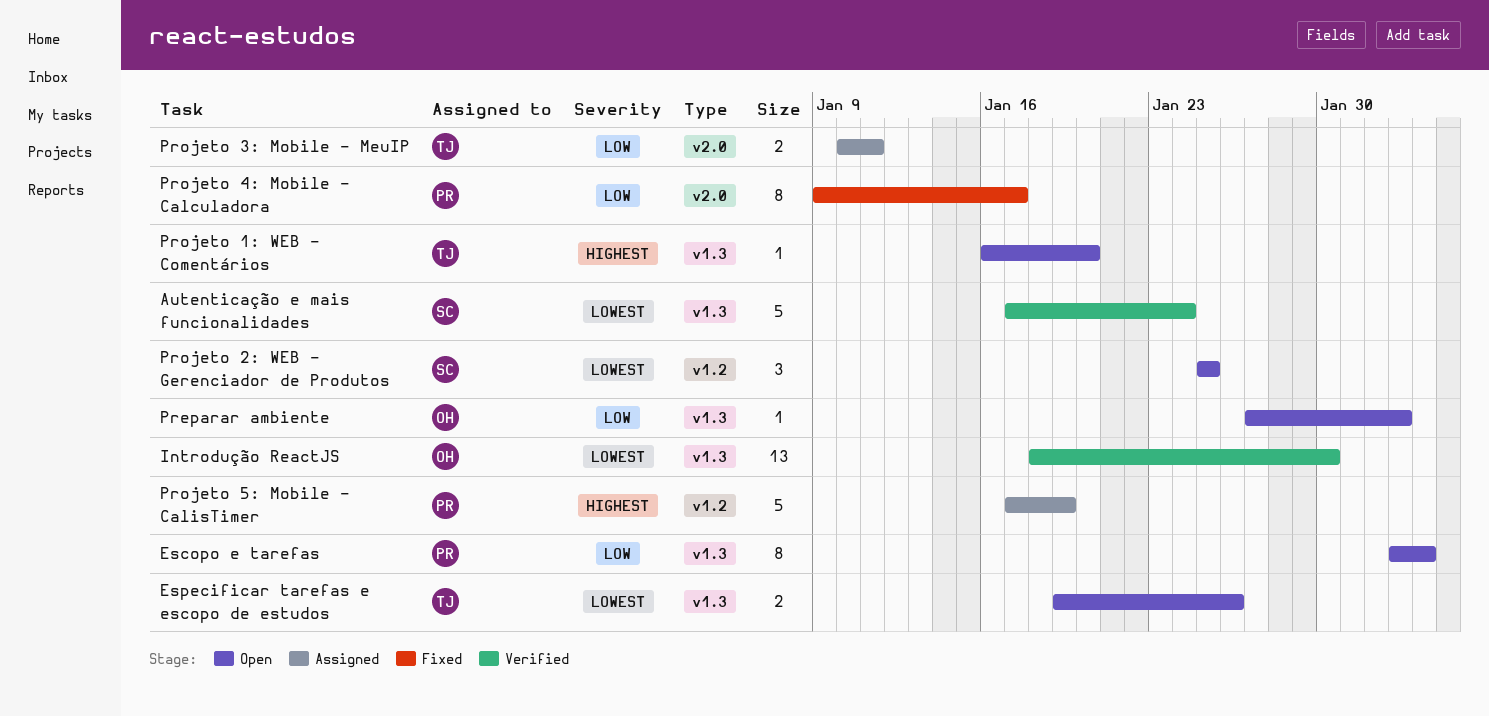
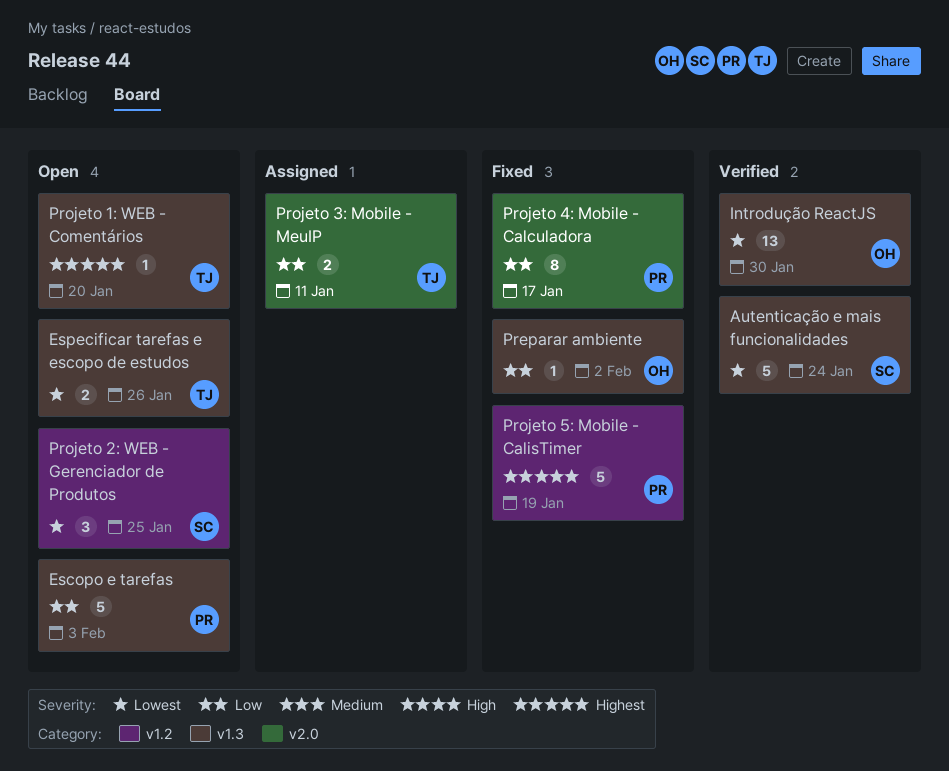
Escopo e tarefas, estimate: 8 -> 5
Preparar ambiente, status: Open -> Fixed
Projeto 5: Mobile - CalisTimer, status: Assigned -> Fixed

